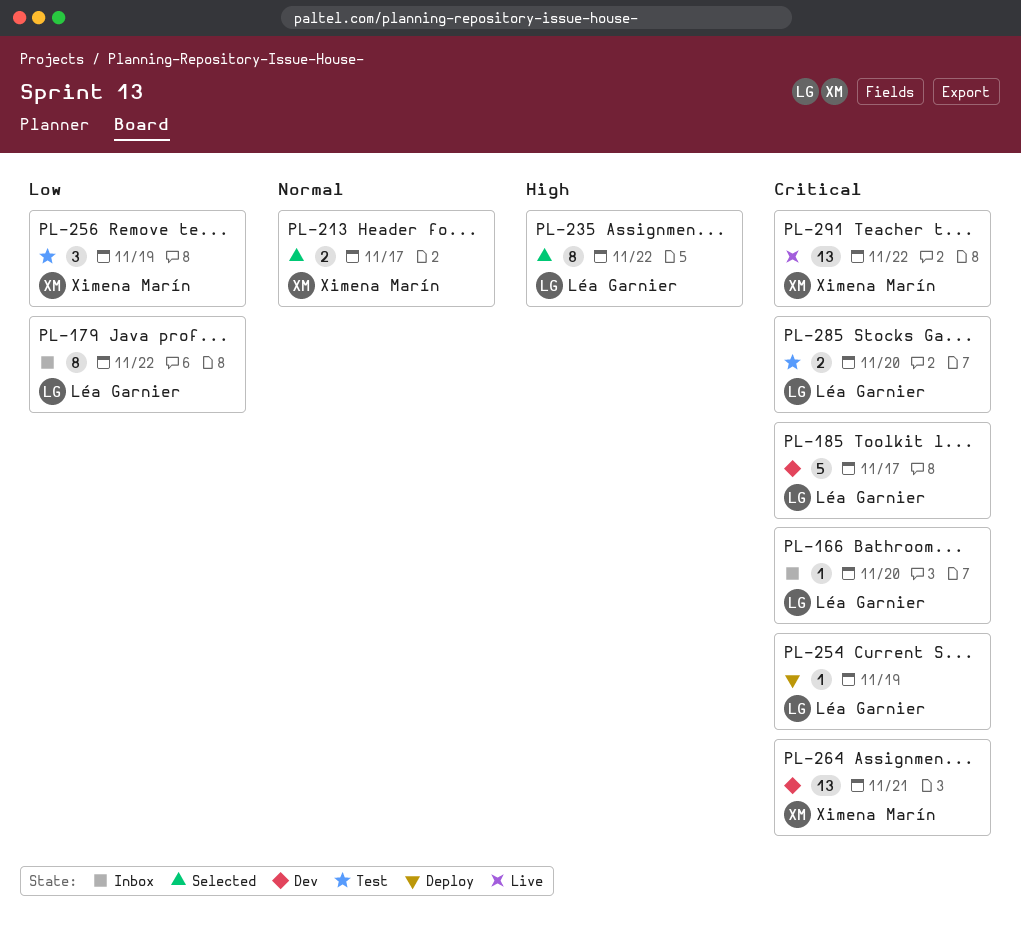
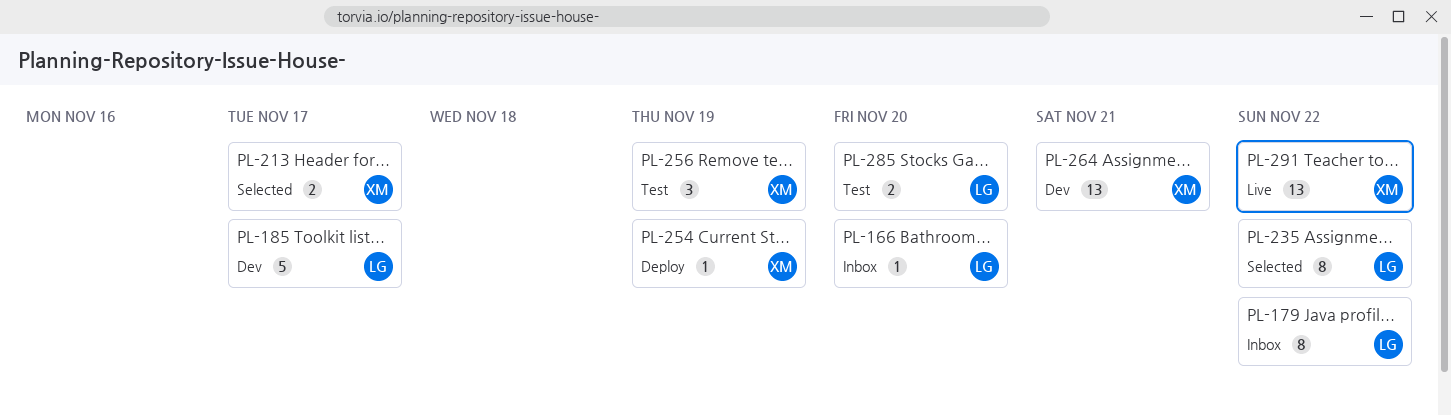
PL-254, owner: Léa Garnier -> Ximena Marín

